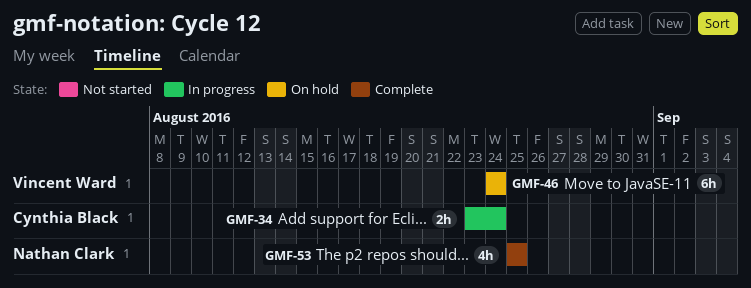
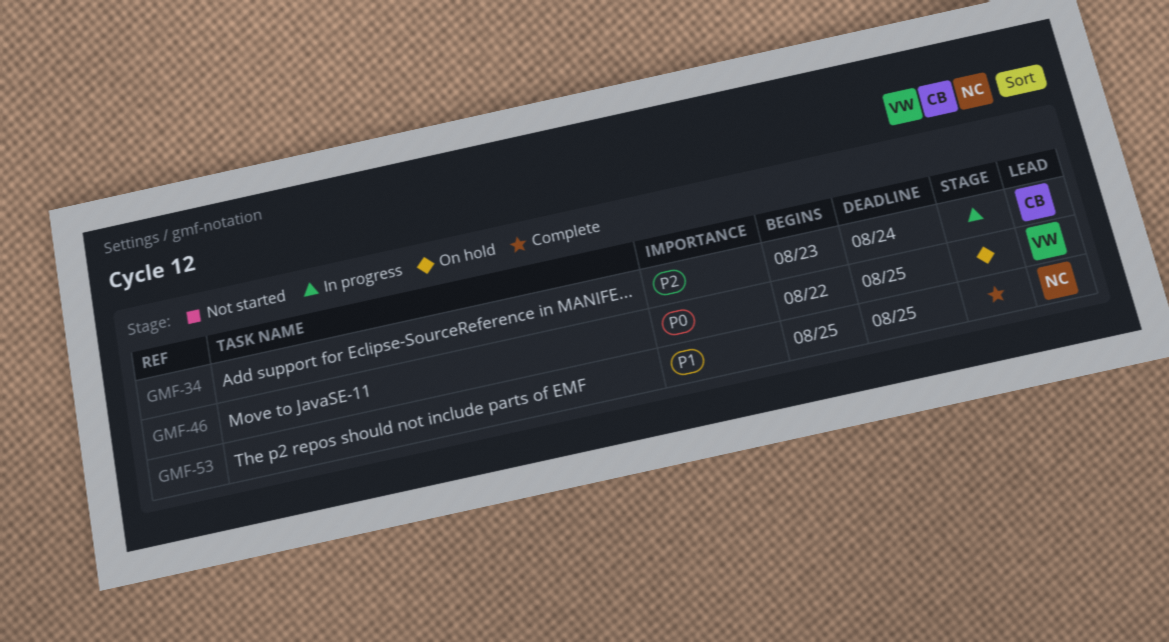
GMF-46, start: Aug 24 -> Aug 22
GMF-46, due: Aug 24 -> Aug 25

